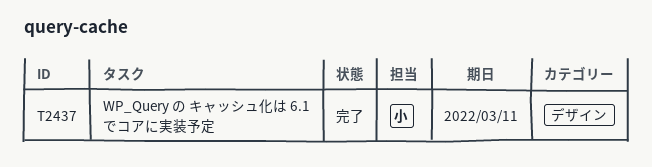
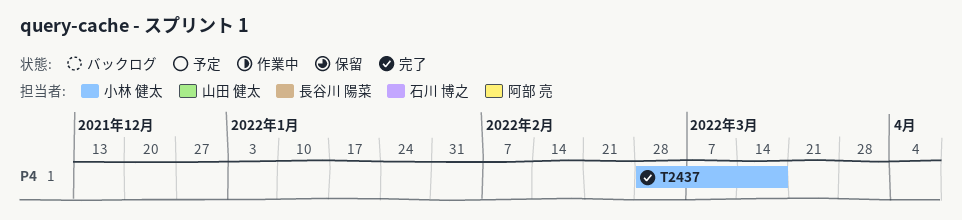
T2437, due: Mar 11 -> Mar 18

